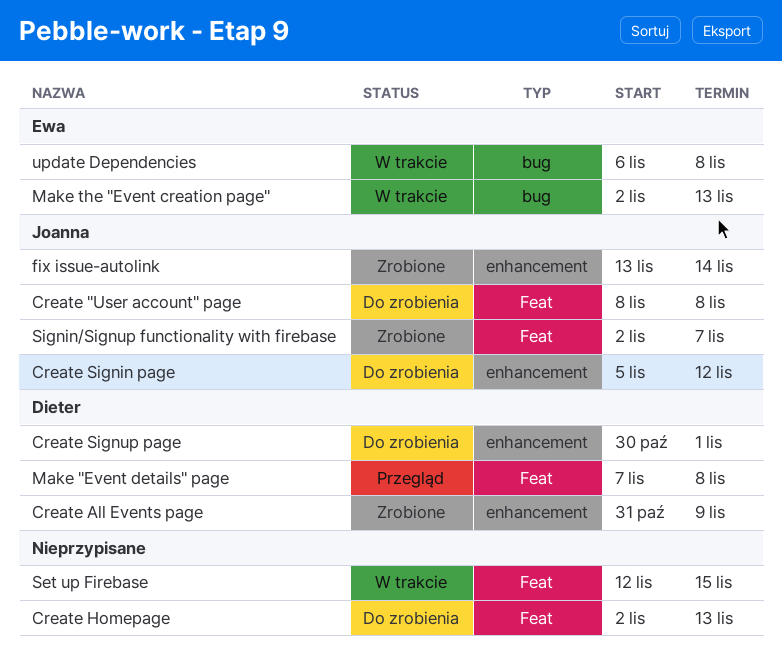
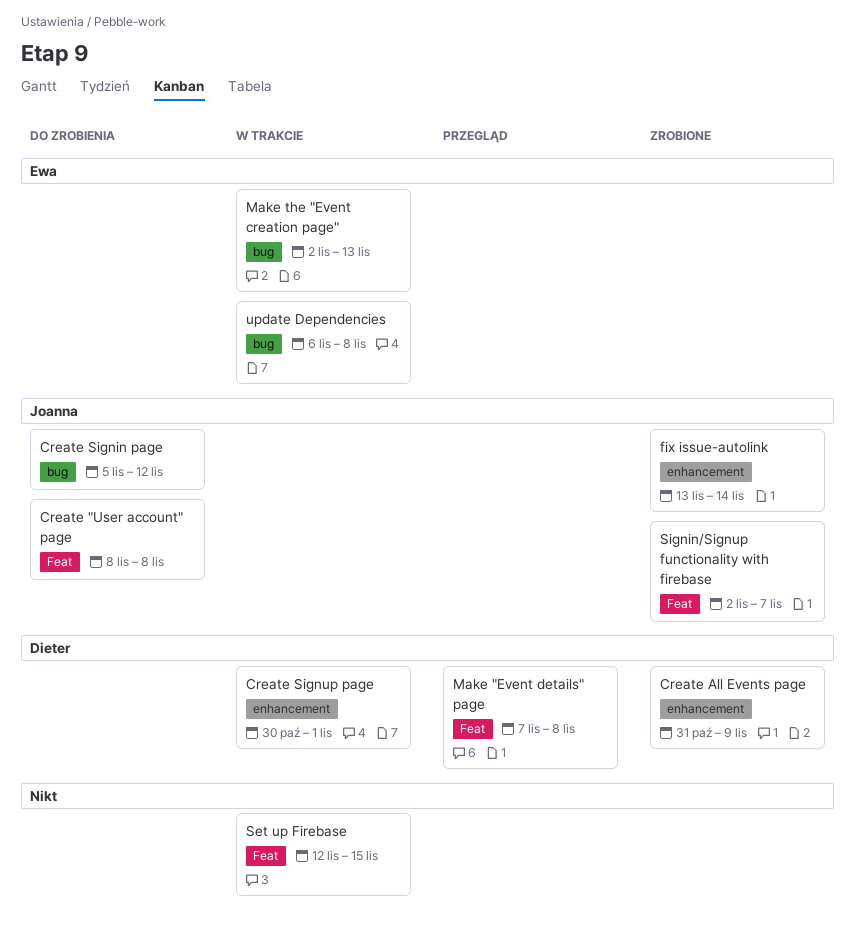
Create Homepage: present -> none
Create Signin page, label: enhancement -> bug
Create Signup page, status: Do zrobienia -> W trakcie

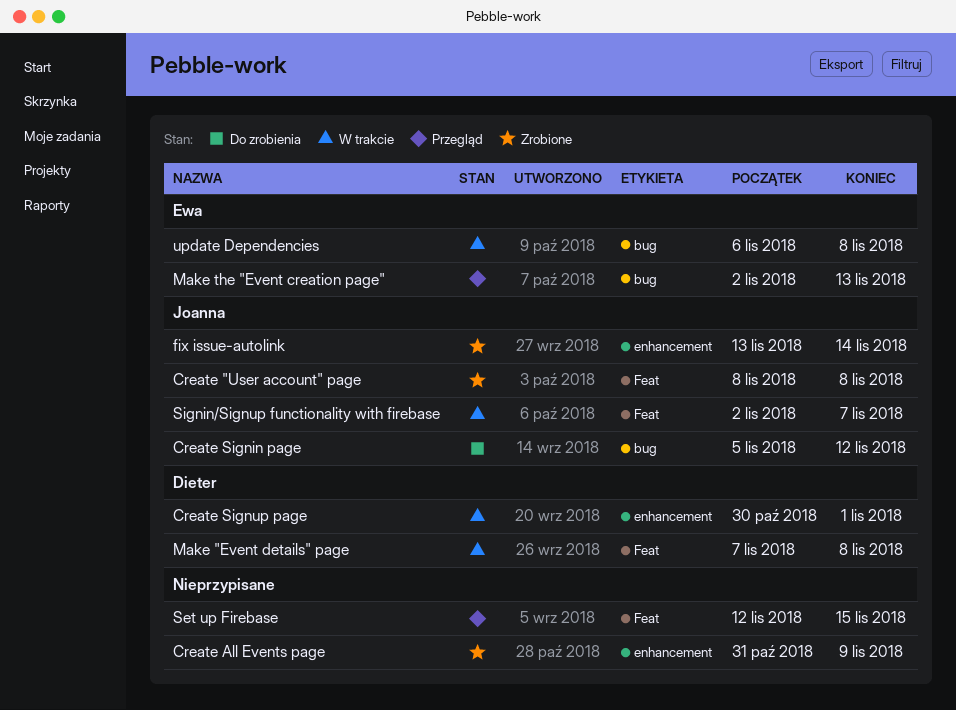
Create "User account" page, status: Do zrobienia -> Zrobione
Create All Events page, owner: Dieter -> none
Make "Event details" page, status: Przegląd -> W trakcie
Make the "Event creation page", status: W trakcie -> Przegląd
Set up Firebase, status: W trakcie -> Przegląd
Signin/Signup functionality with firebase, status: Zrobione -> W trakcie

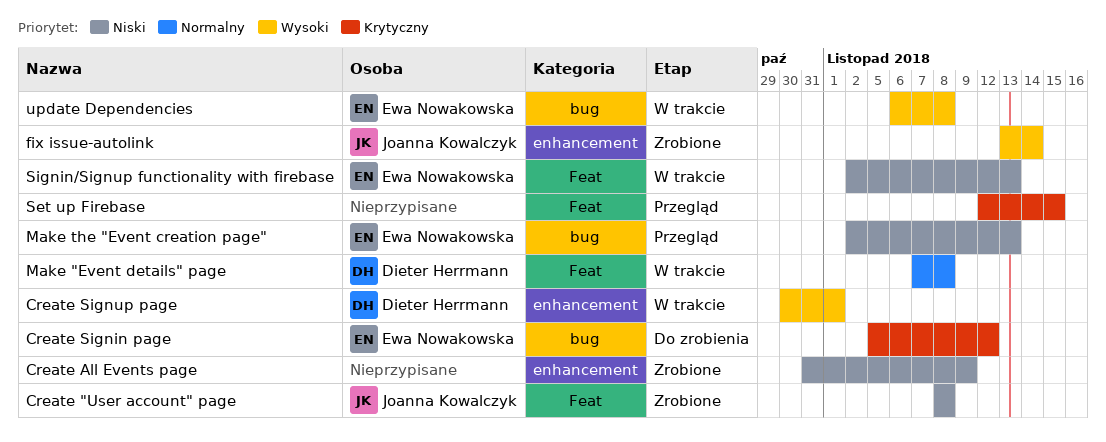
Create Signin page, owner: Joanna Kowalczyk -> Ewa Nowakowska
Signin/Signup functionality with firebase, owner: Joanna Kowalczyk -> Ewa Nowakowska
Signin/Signup functionality with firebase, due: Nov 7 -> Nov 13

